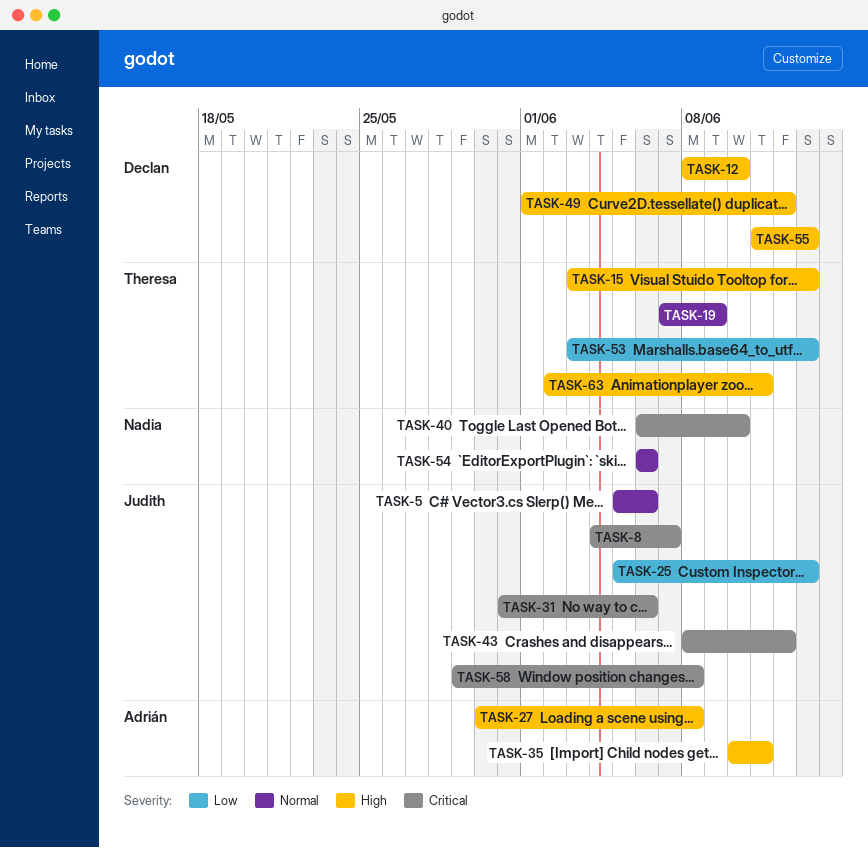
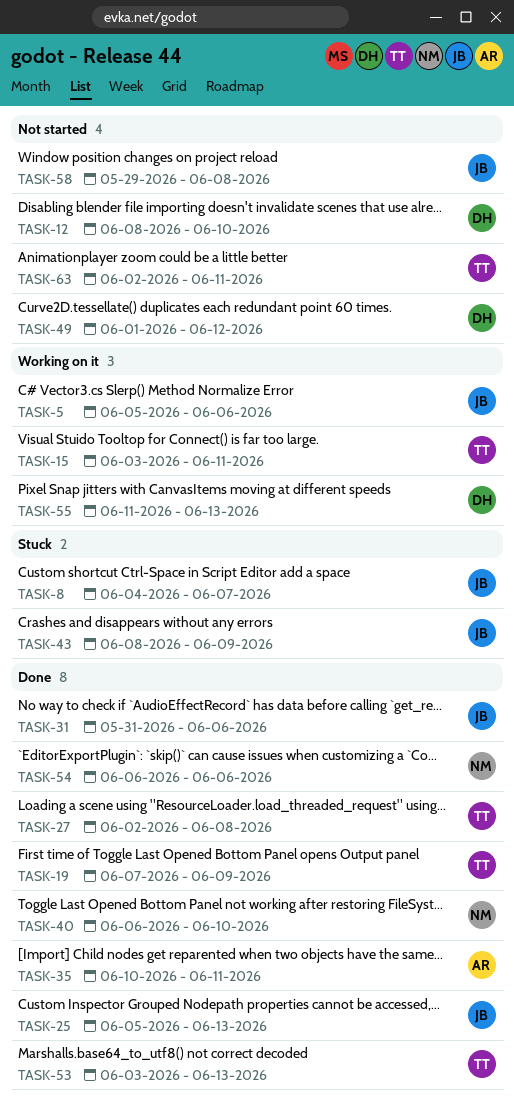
TASK-15, due: Jun 13 -> Jun 11
TASK-27, owner: Adrián -> Theresa
TASK-27, start: May 30 -> Jun 2
TASK-43, due: Jun 12 -> Jun 9

